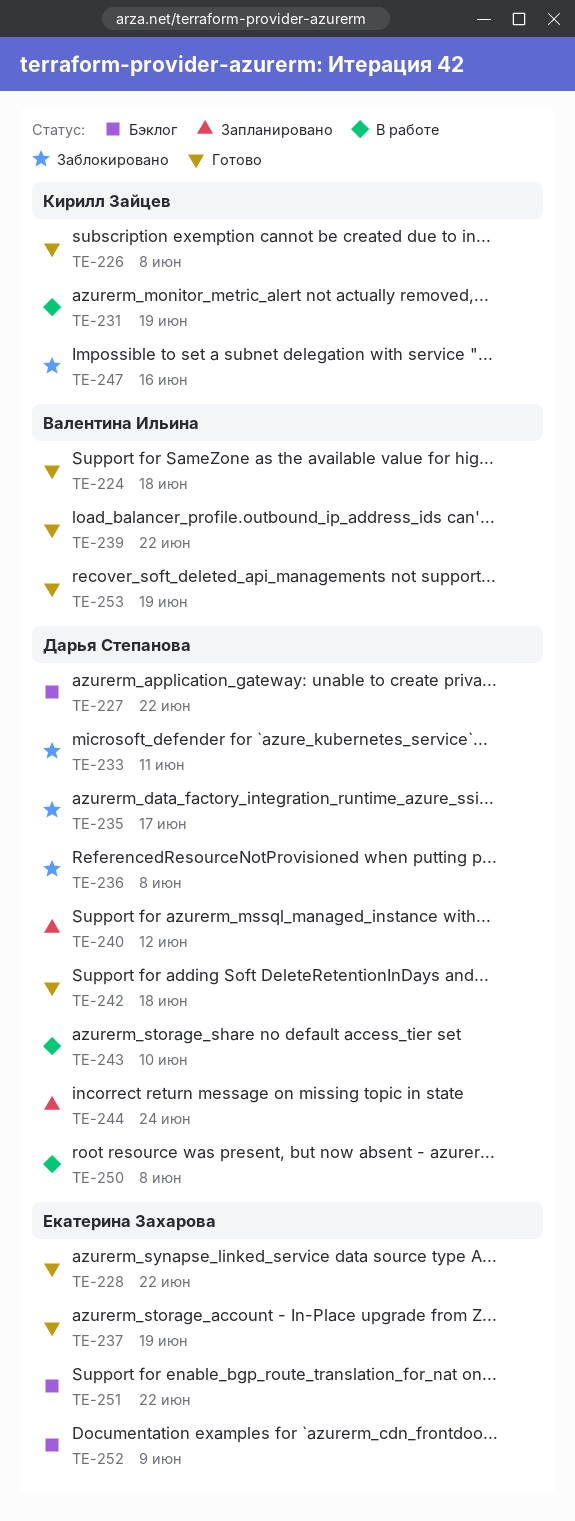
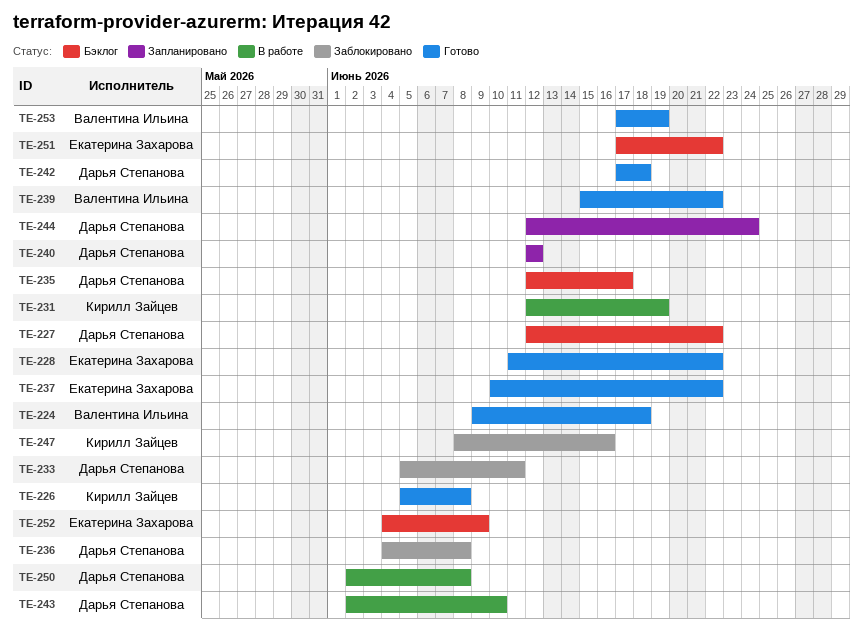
TE-235, status: Заблокировано -> Бэклог
TE-237, due: Jun 19 -> Jun 22

